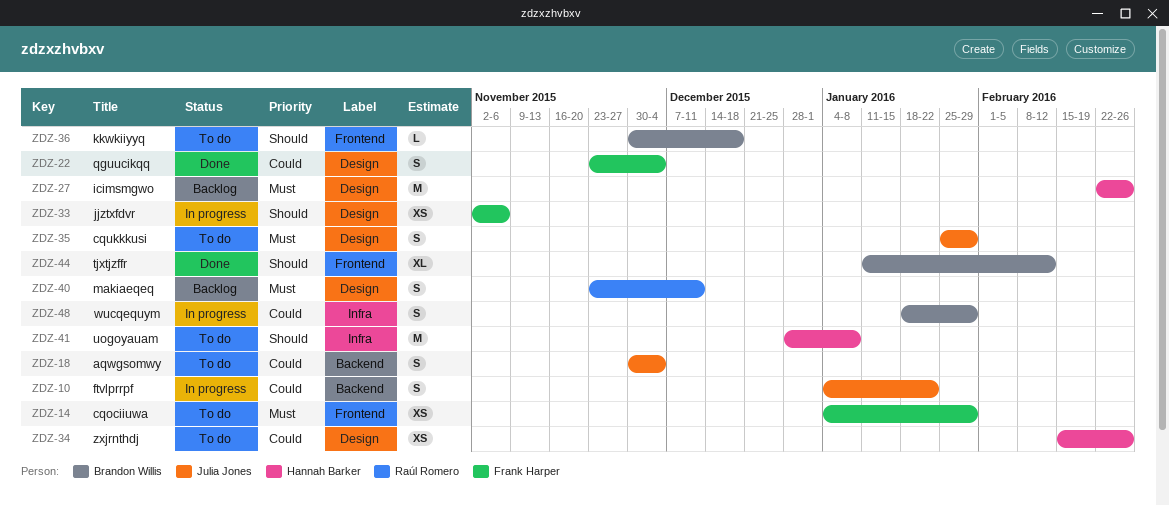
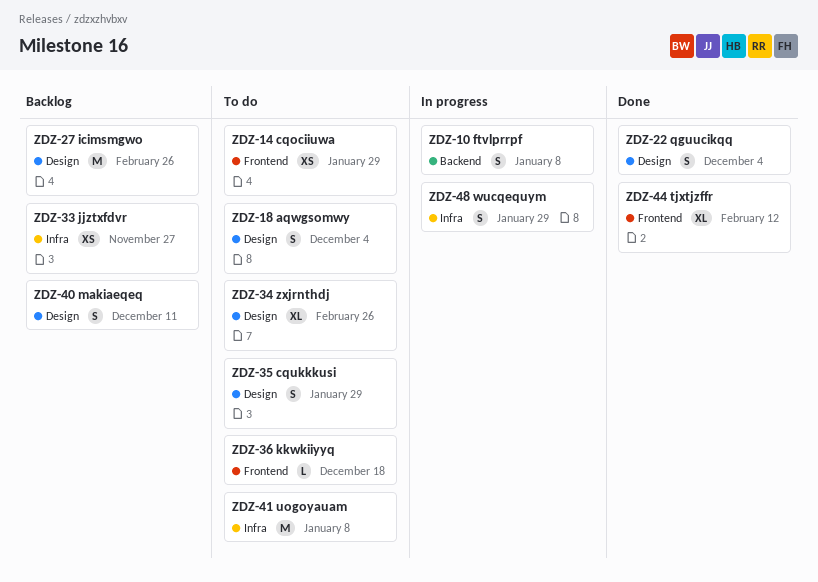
ZDZ-10, due: Jan 22 -> Jan 8
ZDZ-18, label: Backend -> Design
ZDZ-33, status: In progress -> Backlog
ZDZ-33, label: Design -> Infra
ZDZ-33, due: Nov 6 -> Nov 27
ZDZ-34, estimate: XS -> XL

